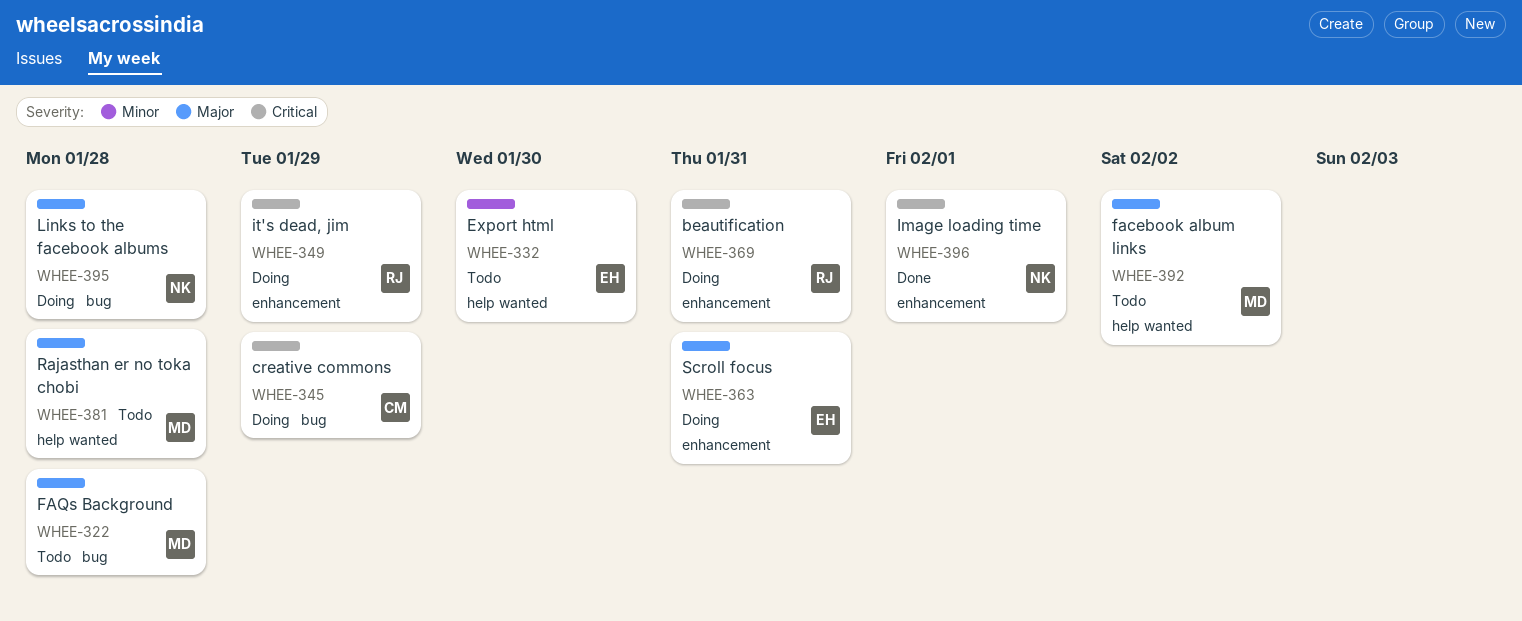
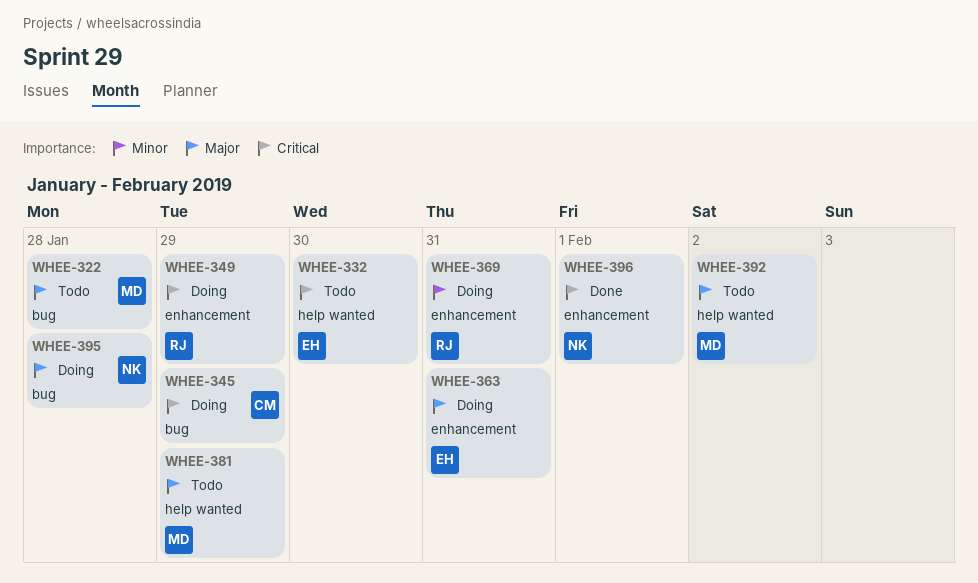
WHEE-332, priority: Minor -> Critical
WHEE-369, priority: Critical -> Minor
WHEE-381, due: Jan 28 -> Jan 29

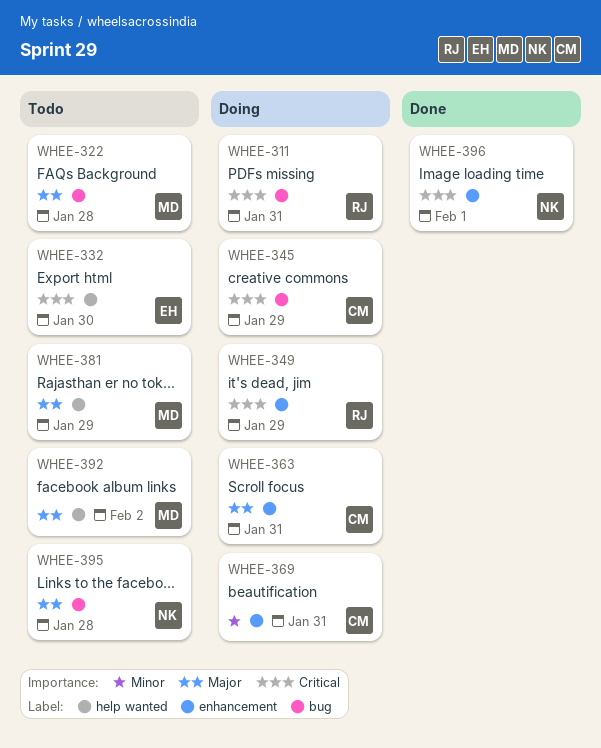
WHEE-311: none -> present
WHEE-363, owner: EH -> CM
WHEE-369, owner: RJ -> CM
WHEE-395, status: Doing -> Todo

